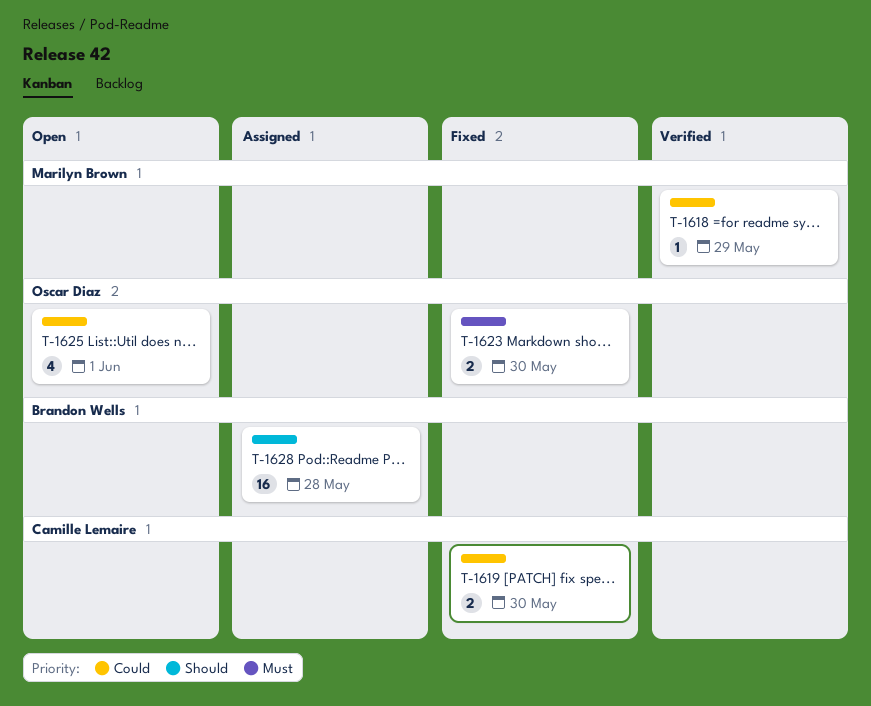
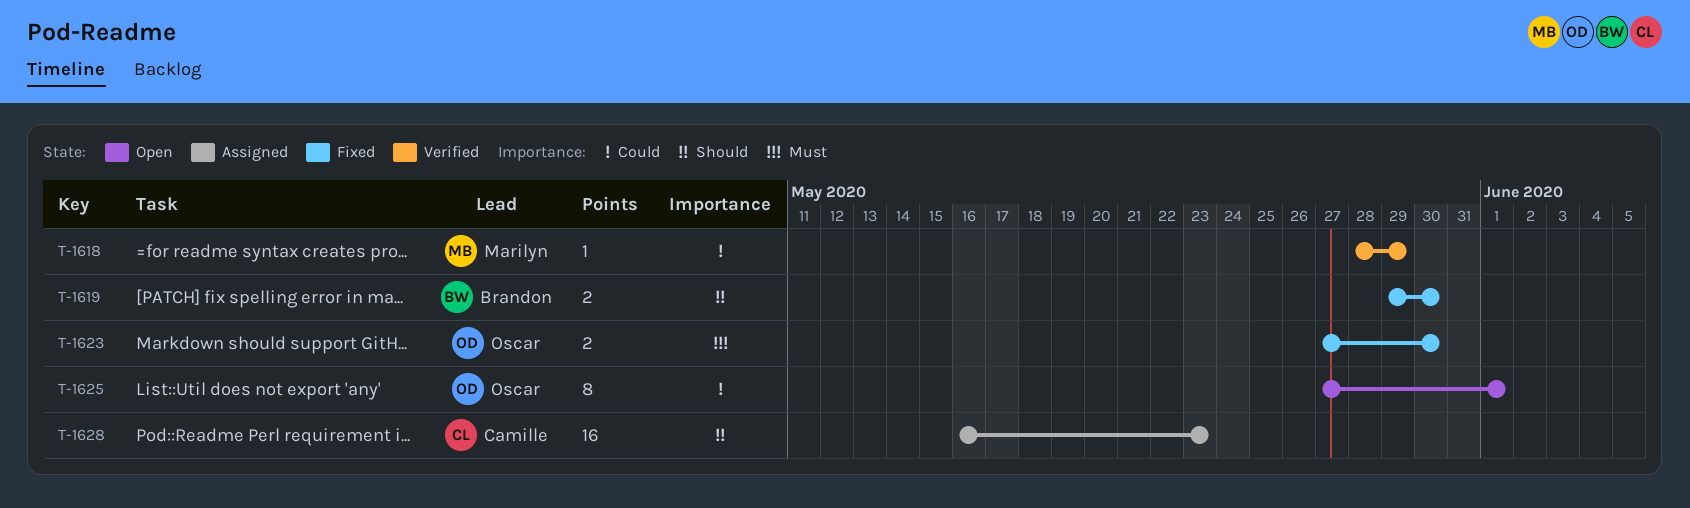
T-1619, owner: Camille Lemaire -> Brandon Wells
T-1619, priority: Could -> Should
T-1625, estimate: 4 -> 8
T-1628, owner: Brandon Wells -> Camille Lemaire
T-1628, due: May 28 -> May 23

